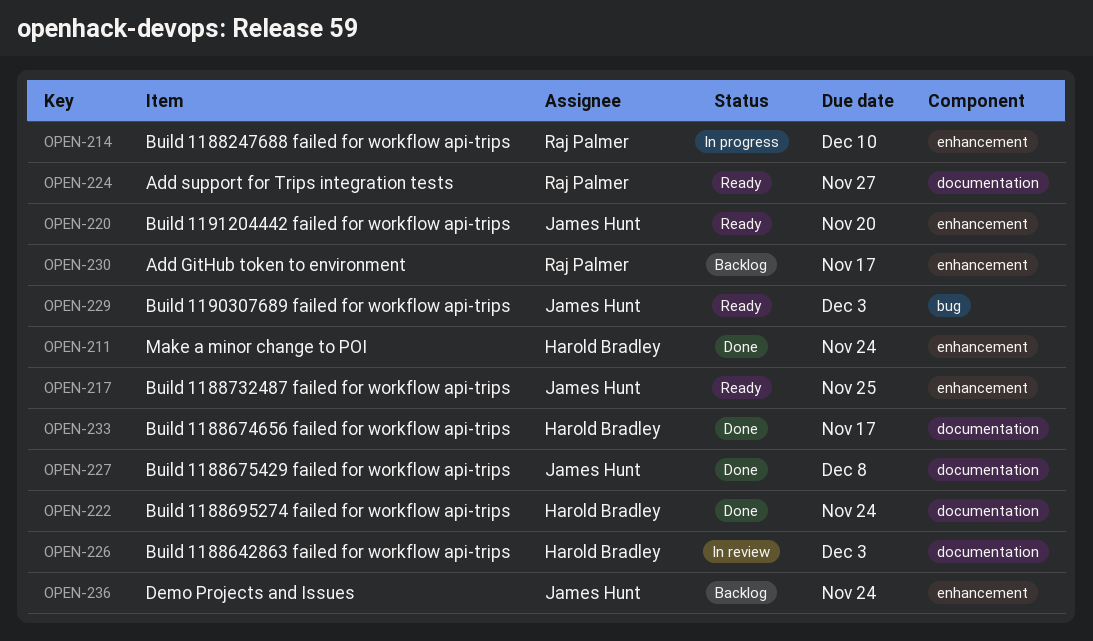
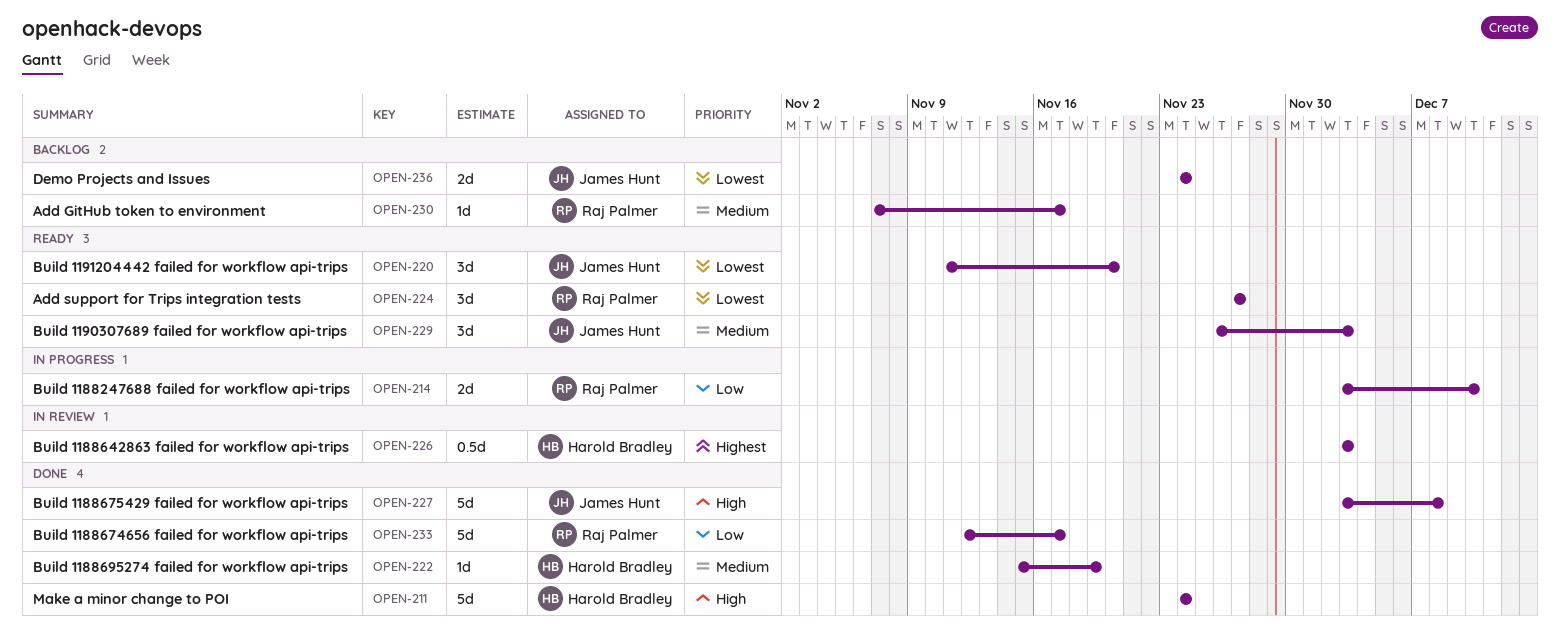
OPEN-217: present -> none
OPEN-222, due: Nov 24 -> Nov 19
OPEN-233, owner: Harold Bradley -> Raj Palmer

